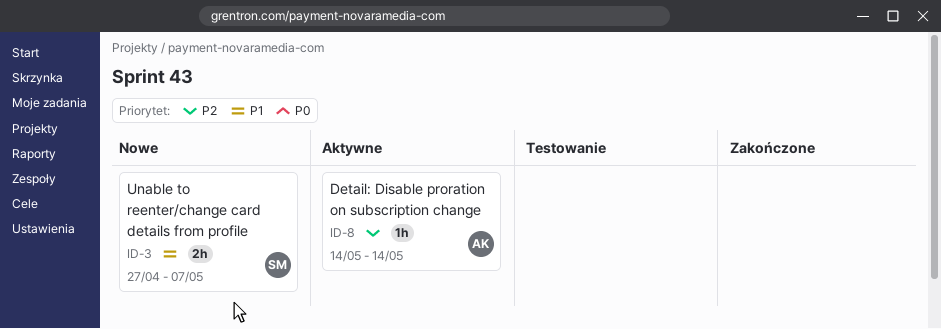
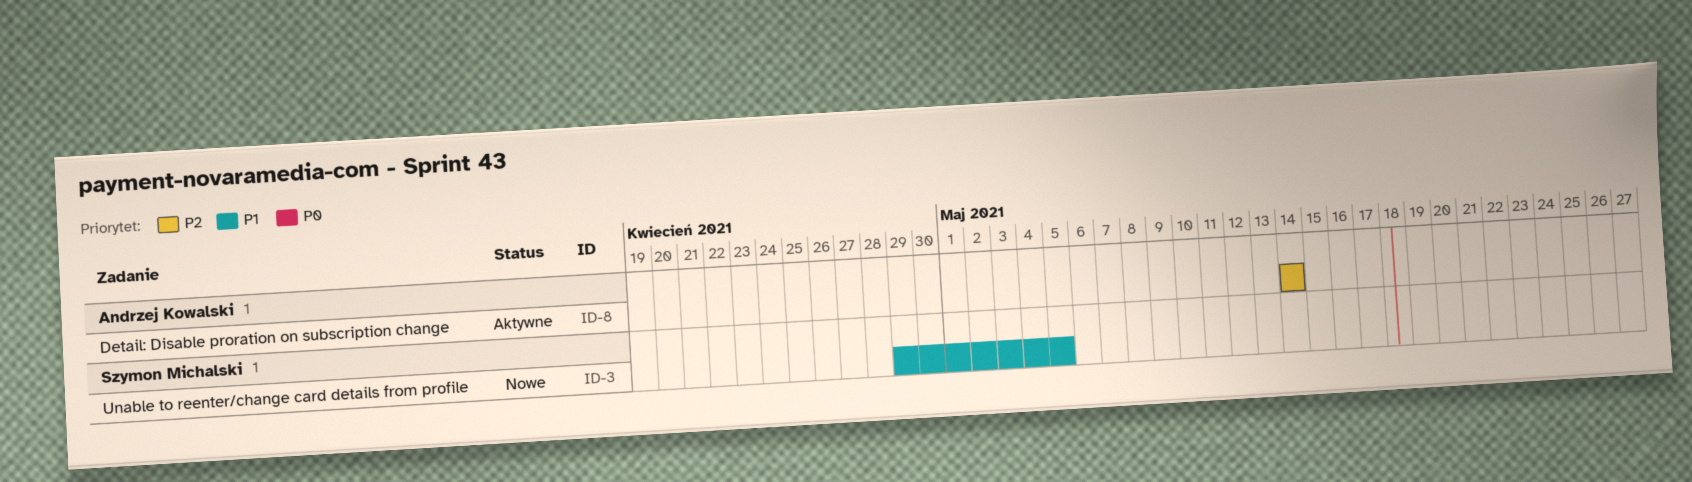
ID-3, start: Apr 27 -> Apr 29
ID-3, due: May 7 -> May 5

